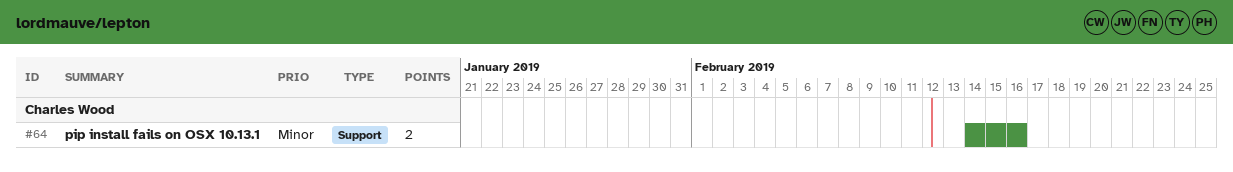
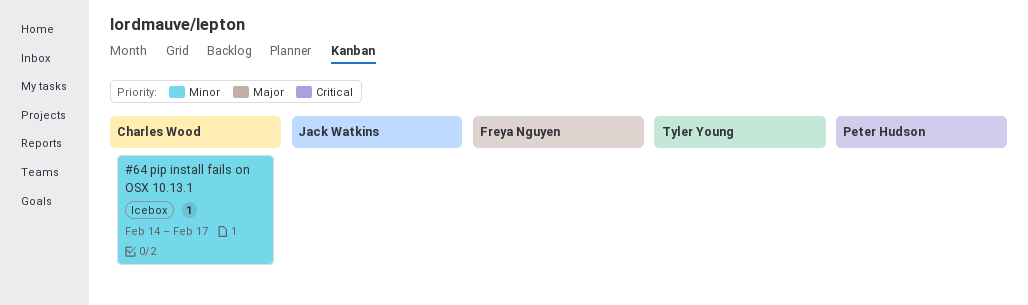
#64, estimate: 2 -> 1
#64, due: Feb 16 -> Feb 17

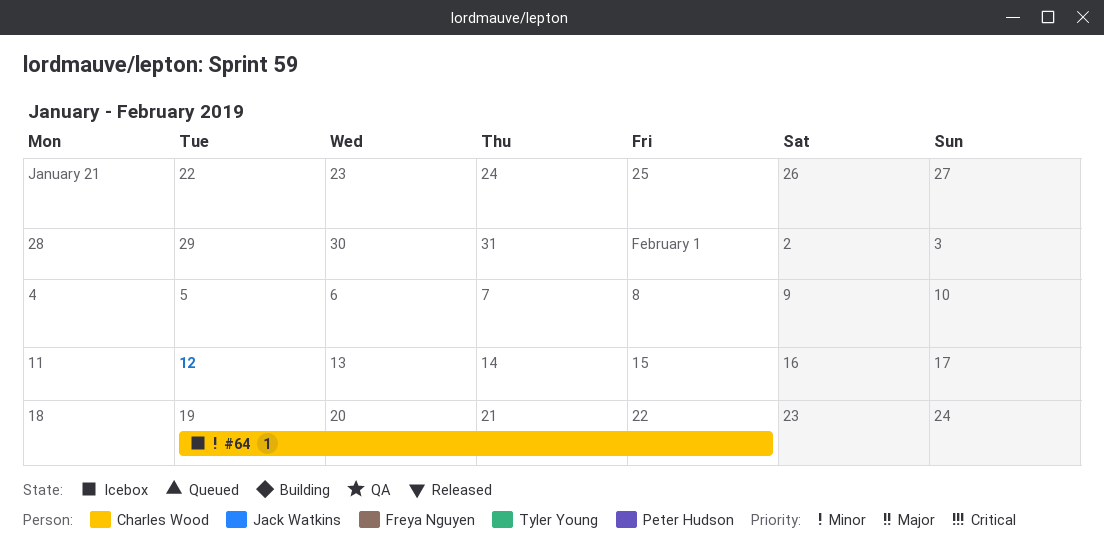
#64, start: Feb 14 -> Feb 19
#64, due: Feb 17 -> Feb 22

